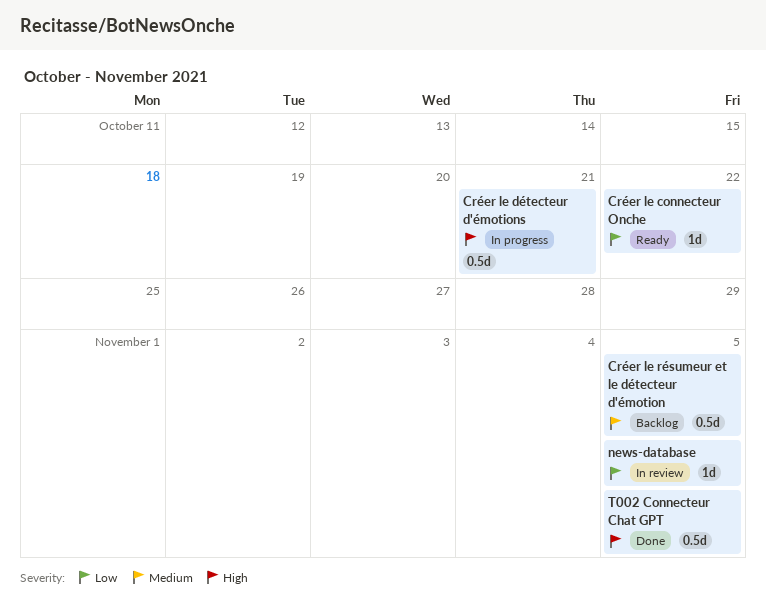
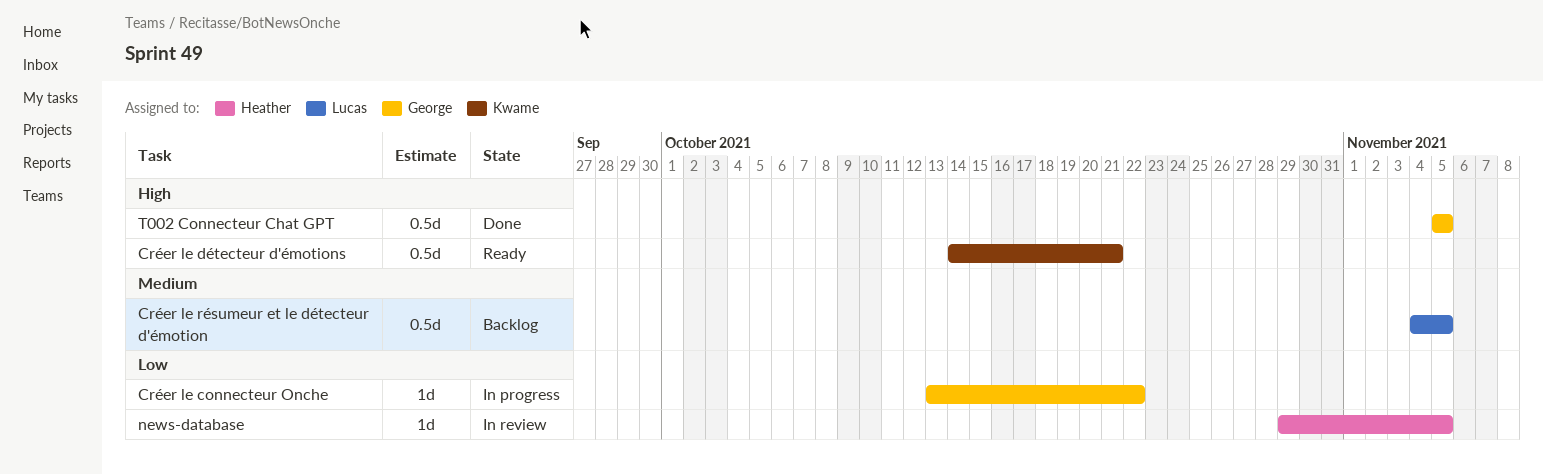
Créer le connecteur Onche, status: Ready -> In progress
Créer le détecteur d'émotions, status: In progress -> Ready

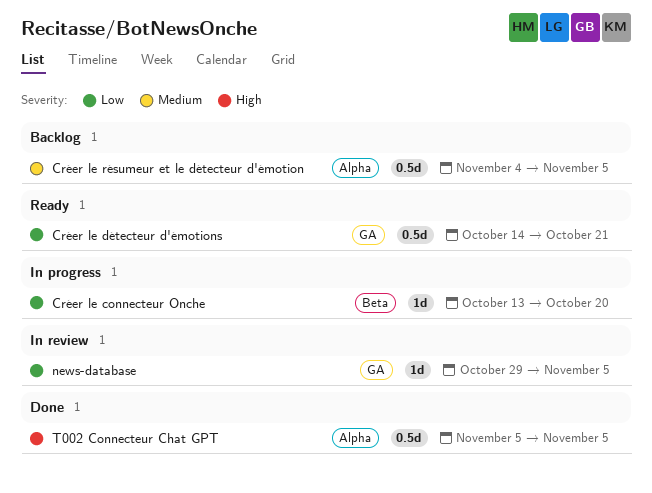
Créer le connecteur Onche, due: Oct 22 -> Oct 20
Créer le détecteur d'émotions, priority: High -> Low

